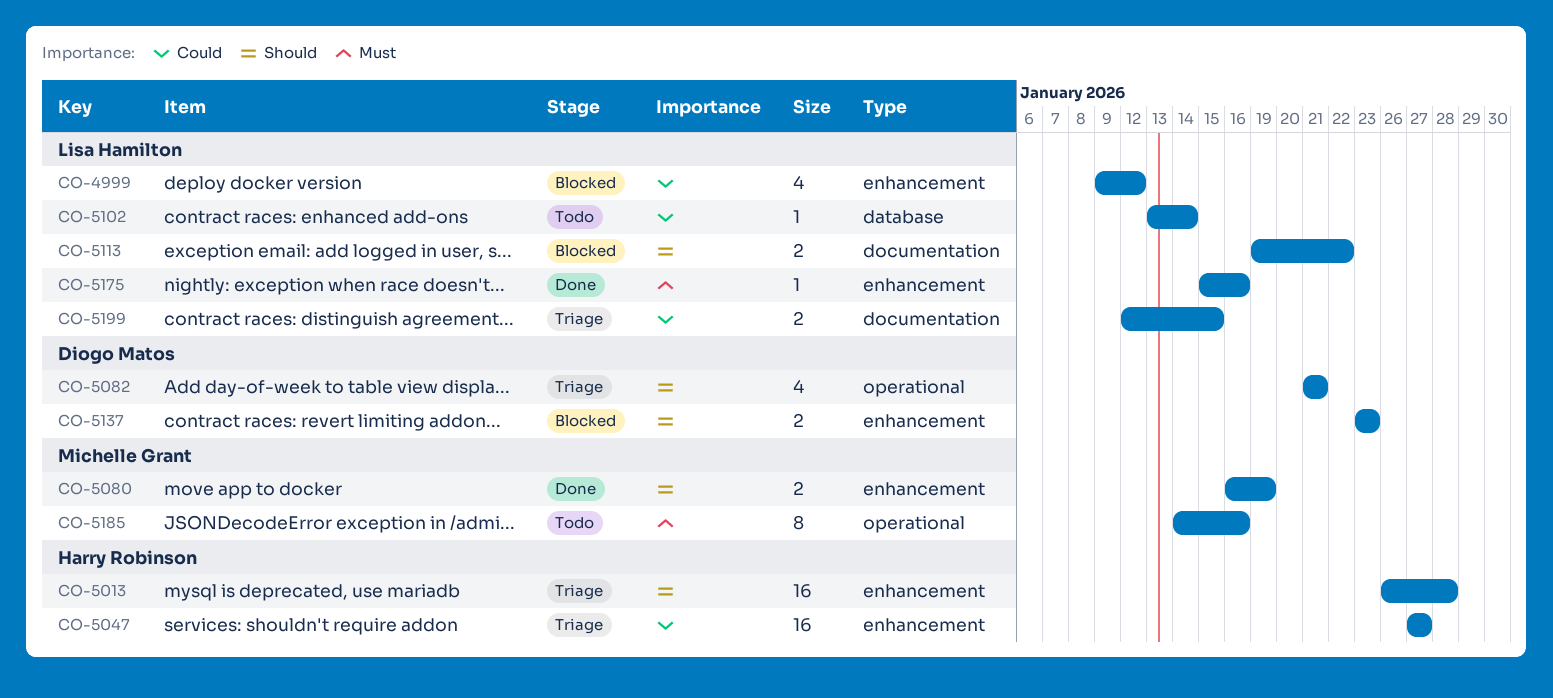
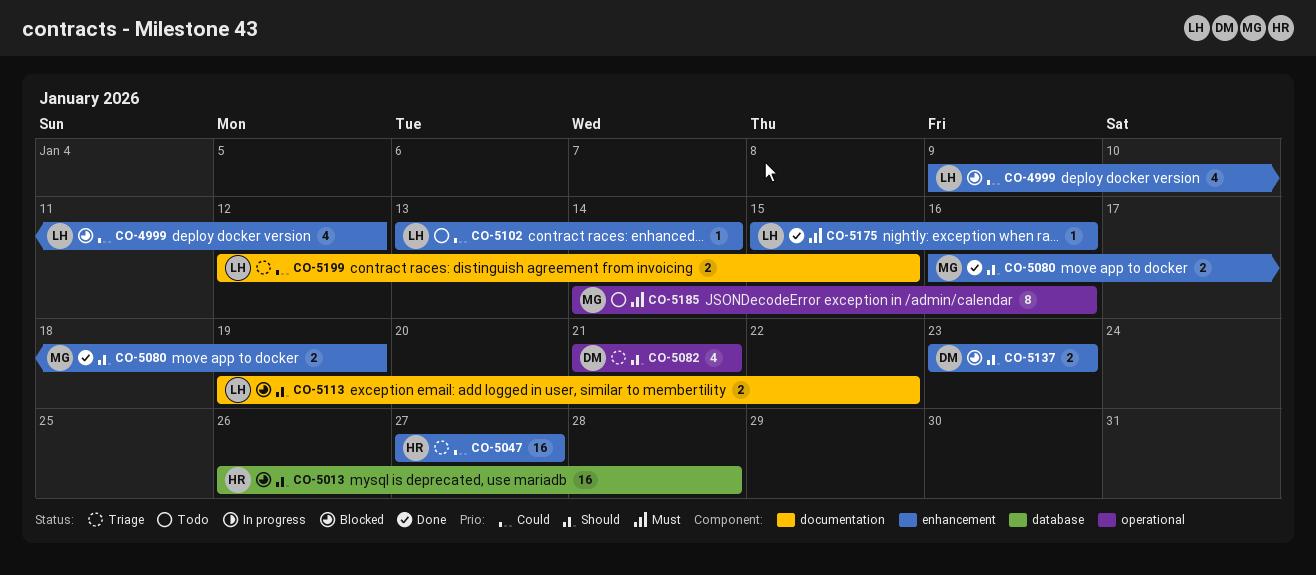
CO-5013, status: Triage -> Blocked
CO-5013, label: enhancement -> database
CO-5102, label: database -> enhancement

